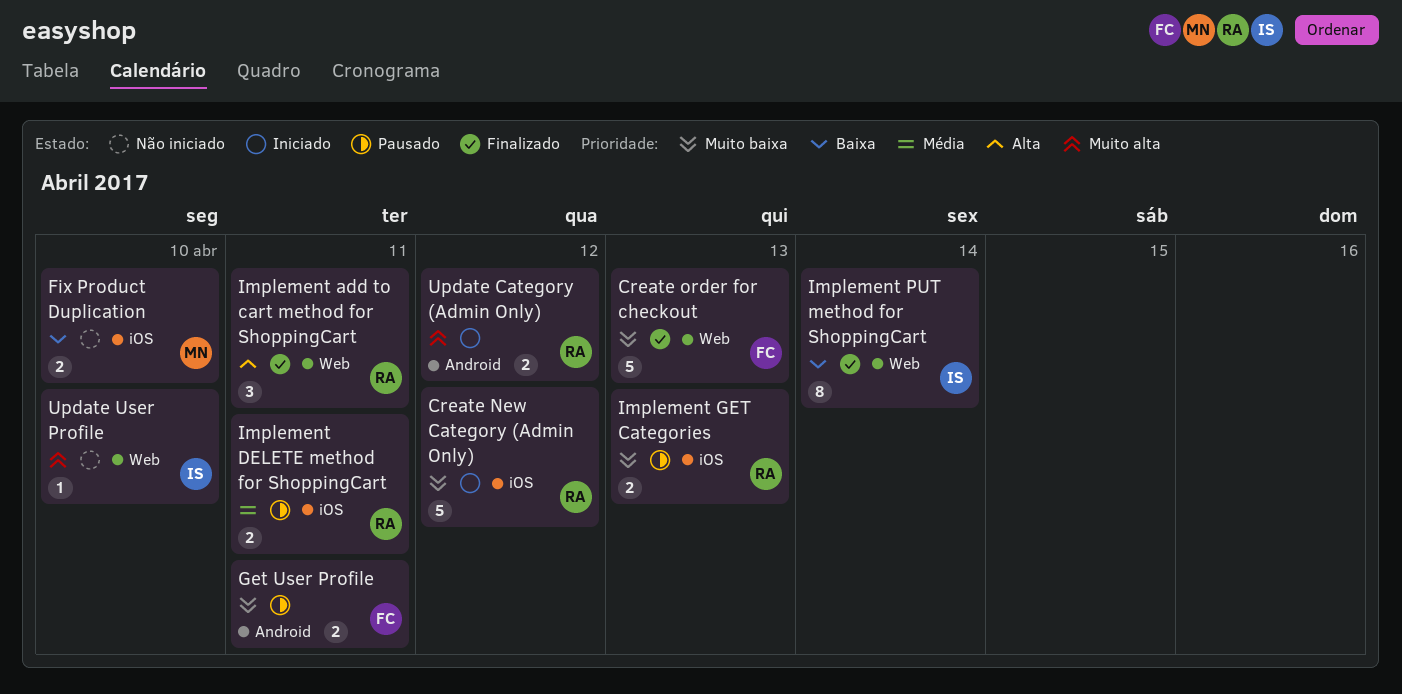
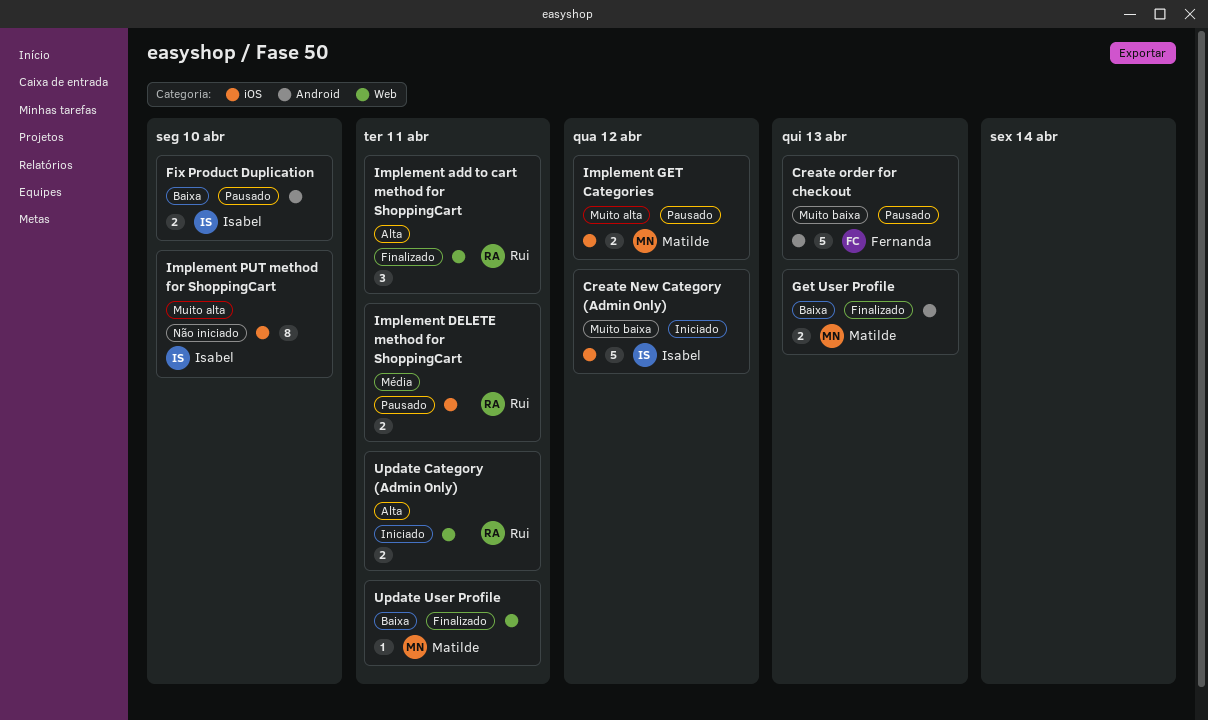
Create New Category (Admin Only), owner: Rui -> Isabel
Create order for checkout, status: Finalizado -> Pausado
Create order for checkout, label: Web -> Android
Fix Product Duplication, status: Não iniciado -> Pausado
Fix Product Duplication, owner: Matilde -> Isabel
Fix Product Duplication, label: iOS -> Android
Get User Profile, status: Pausado -> Finalizado
Get User Profile, owner: Fernanda -> Matilde
Get User Profile, priority: Muito baixa -> Baixa
Get User Profile, due: Apr 11 -> Apr 13
Implement GET Categories, owner: Rui -> Matilde
Implement GET Categories, priority: Muito baixa -> Muito alta
Implement GET Categories, due: Apr 13 -> Apr 12
Implement PUT method for ShoppingCart, status: Finalizado -> Não iniciado
Implement PUT method for ShoppingCart, priority: Baixa -> Muito alta
Implement PUT method for ShoppingCart, label: Web -> iOS
Implement PUT method for ShoppingCart, due: Apr 14 -> Apr 10
Update Category (Admin Only), priority: Muito alta -> Alta
Update Category (Admin Only), label: Android -> Web
Update Category (Admin Only), due: Apr 12 -> Apr 11
Update User Profile, status: Não iniciado -> Finalizado
Update User Profile, owner: Isabel -> Matilde
Update User Profile, priority: Muito alta -> Baixa
Update User Profile, due: Apr 10 -> Apr 11

